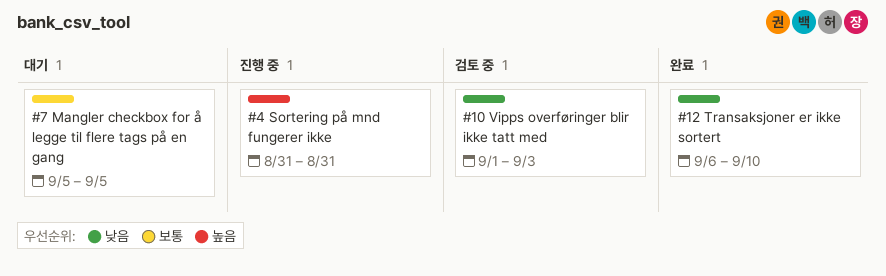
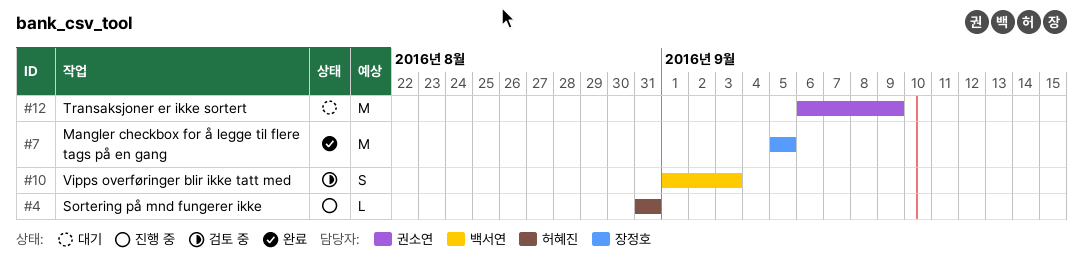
#7, status: 대기 -> 완료
#12, status: 완료 -> 대기
#12, due: Sep 10 -> Sep 9

